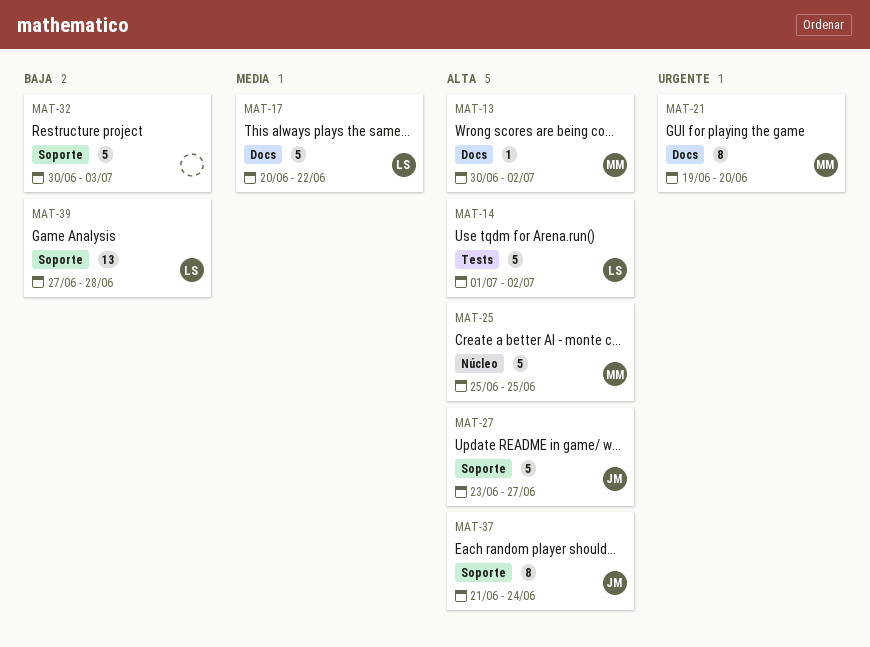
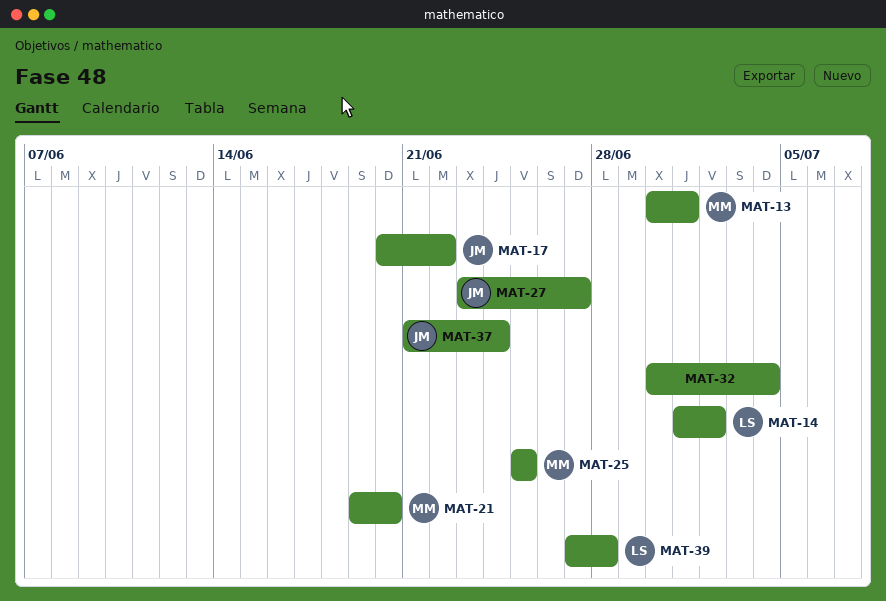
MAT-13, due: Jul 2 -> Jul 1
MAT-17, owner: LS -> JM
MAT-32, due: Jul 3 -> Jul 4

